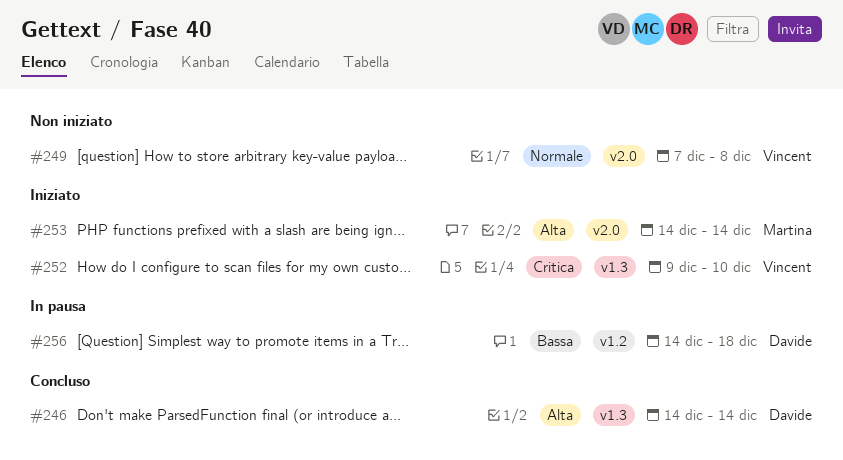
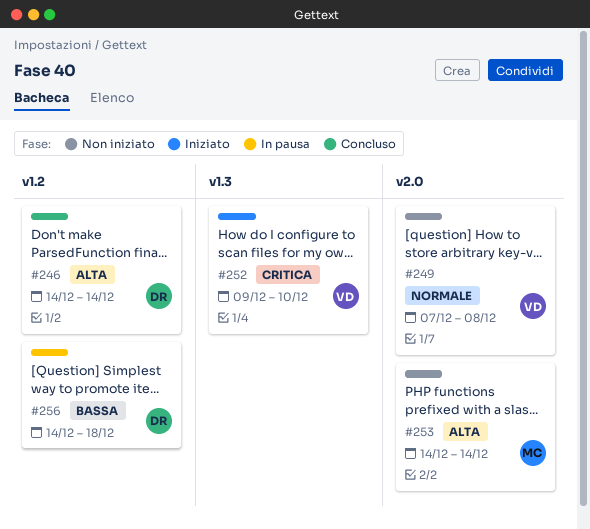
#246, label: v1.3 -> v1.2
#253, status: Iniziato -> Non iniziato

